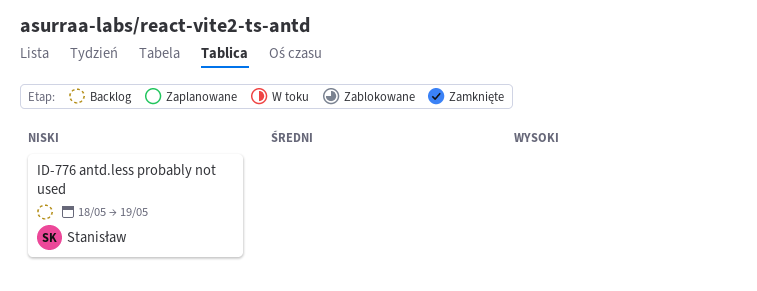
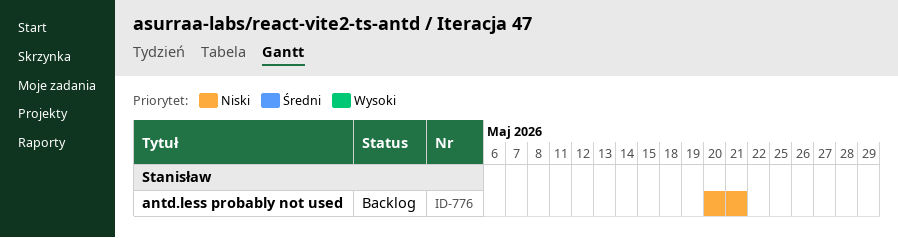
ID-776, start: May 18 -> May 20
ID-776, due: May 19 -> May 21

